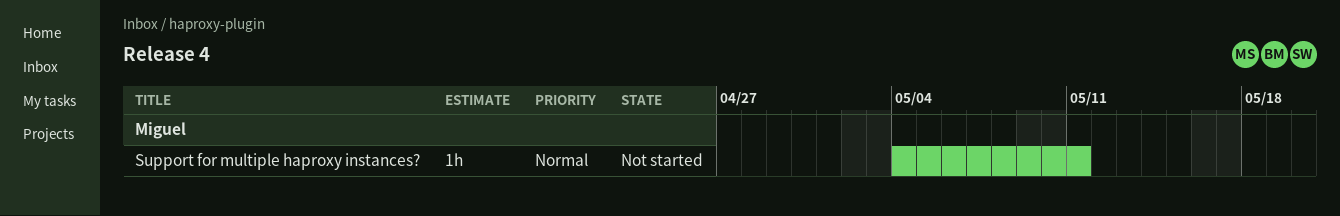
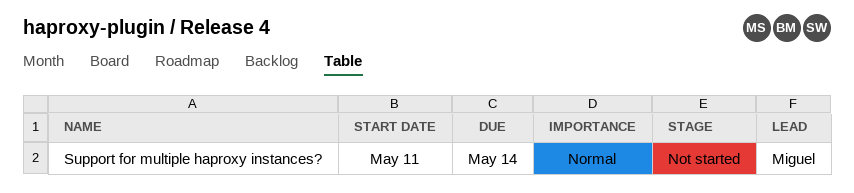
Support for multiple haproxy instances?, start: May 4 -> May 11
Support for multiple haproxy instances?, due: May 11 -> May 14

